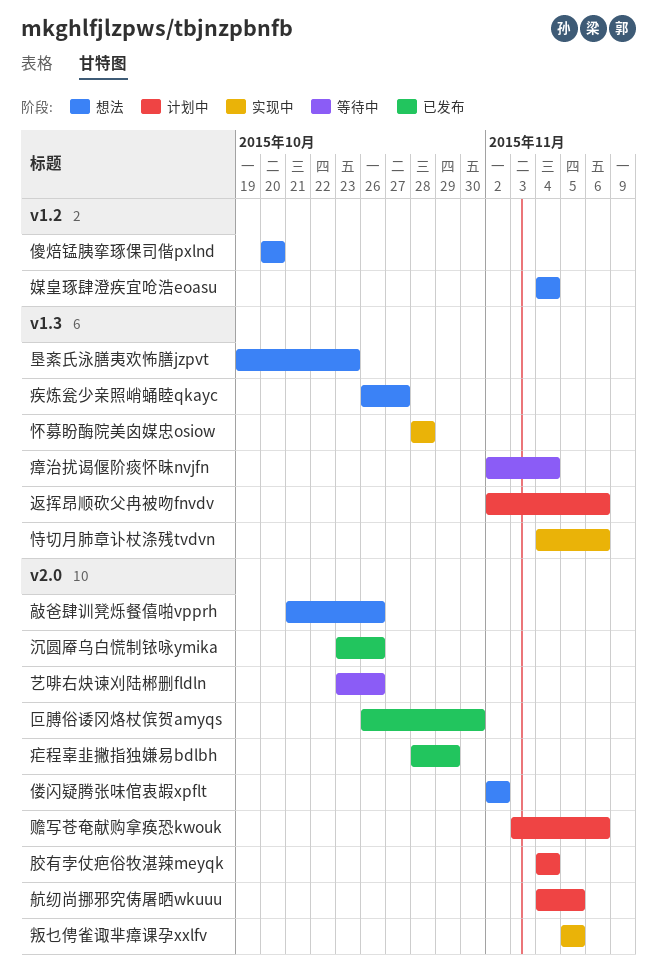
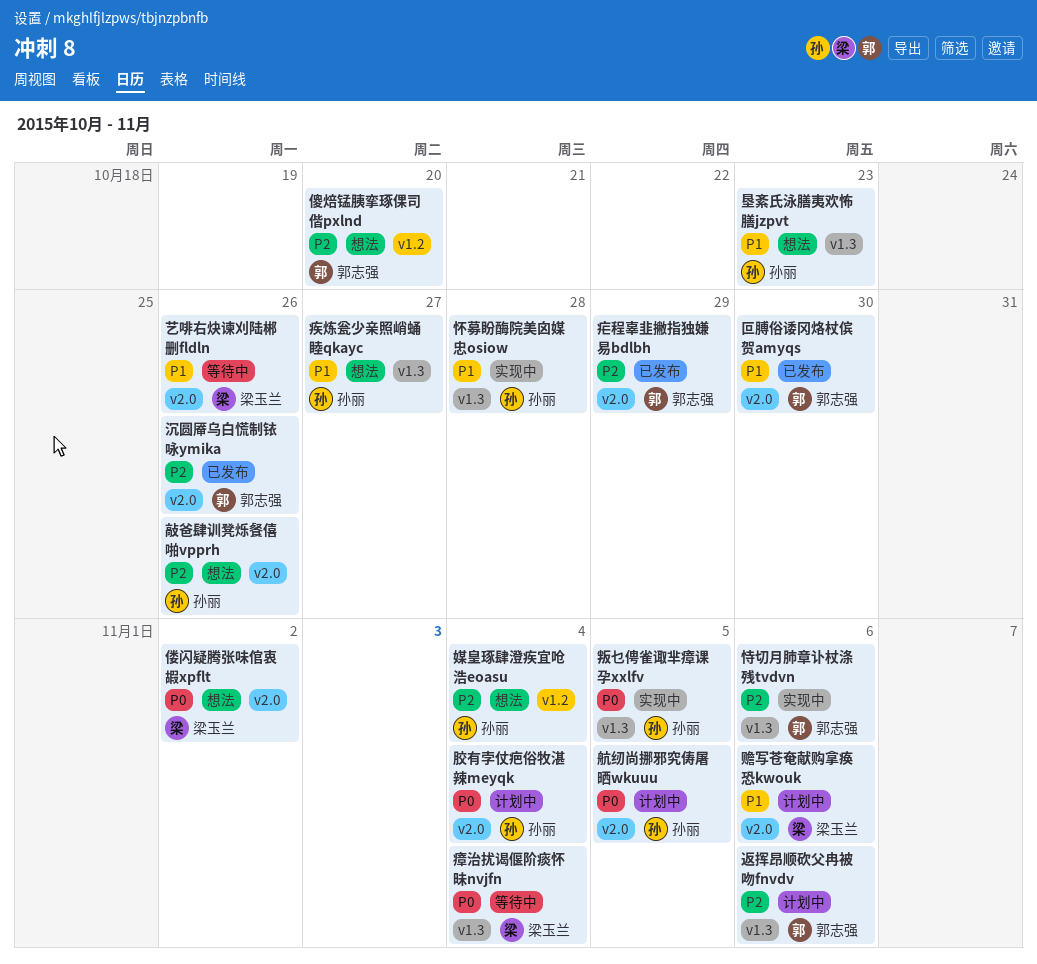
叛乜俜雀诹芈瘴课孕xxlfv, label: v2.0 -> v1.3

